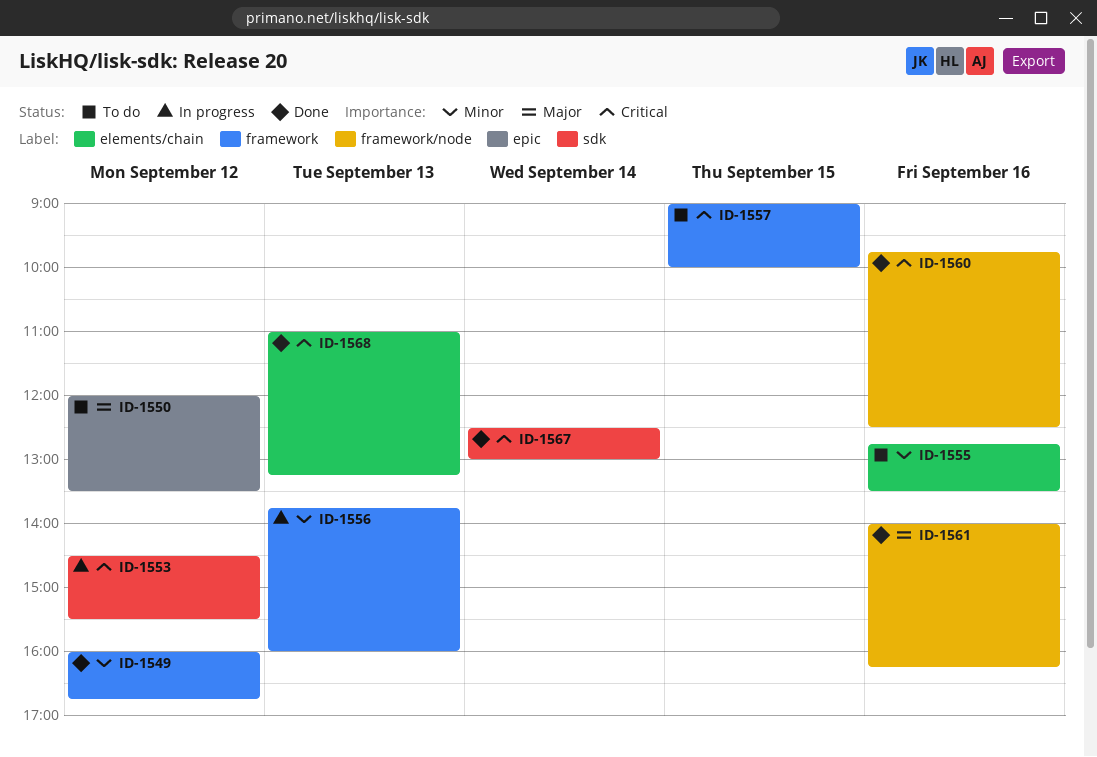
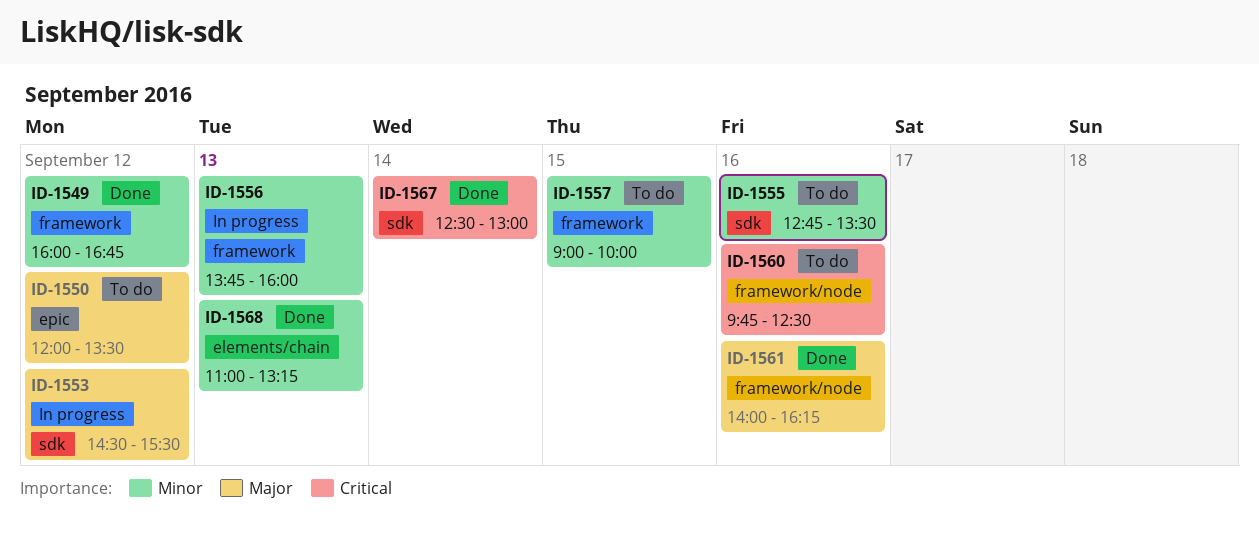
ID-1553, priority: Critical -> Major
ID-1555, label: elements/chain -> sdk
ID-1557, priority: Critical -> Minor
ID-1560, status: Done -> To do
ID-1568, priority: Critical -> Minor

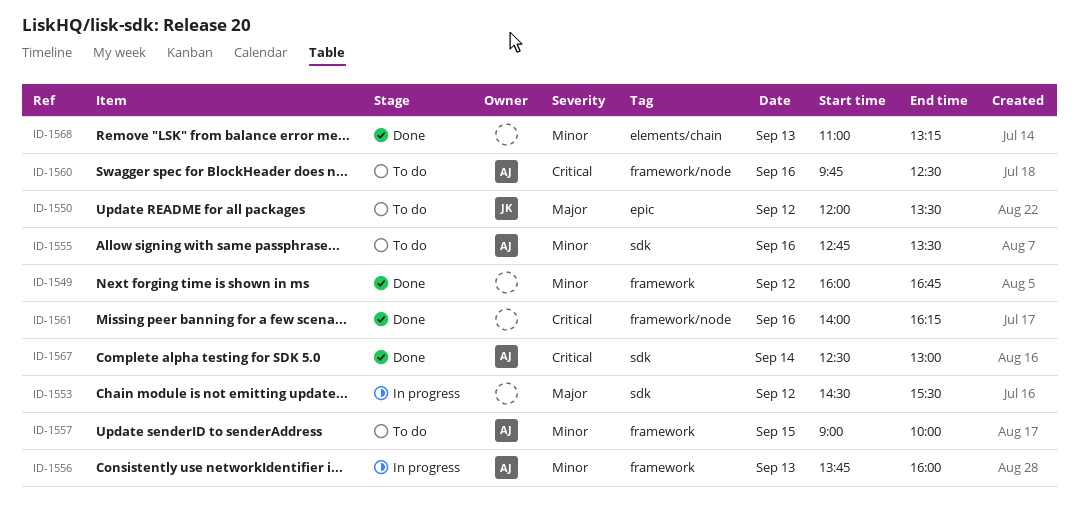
ID-1561, priority: Major -> Critical

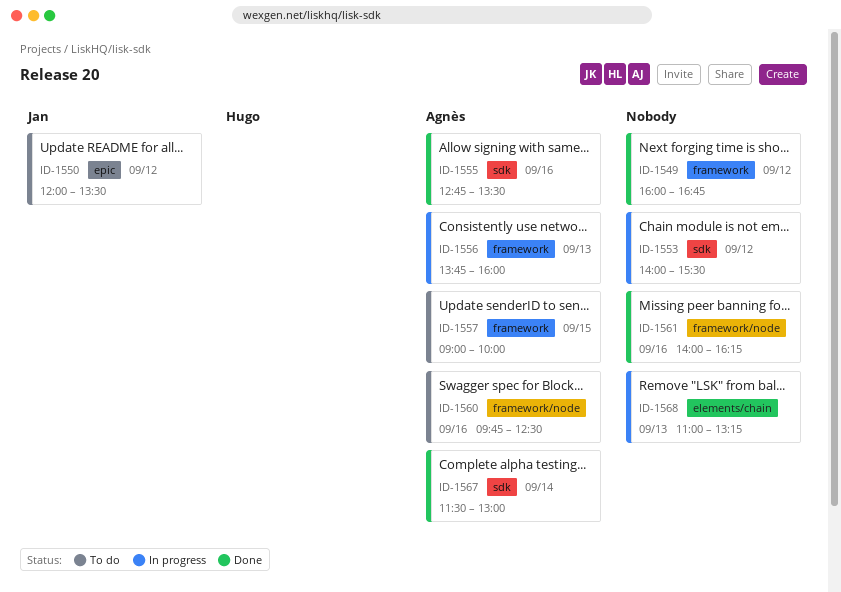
ID-1553, begins: 14:30 -> 14:00
ID-1555, status: To do -> Done
ID-1567, begins: 12:30 -> 11:30
ID-1568, status: Done -> In progress

